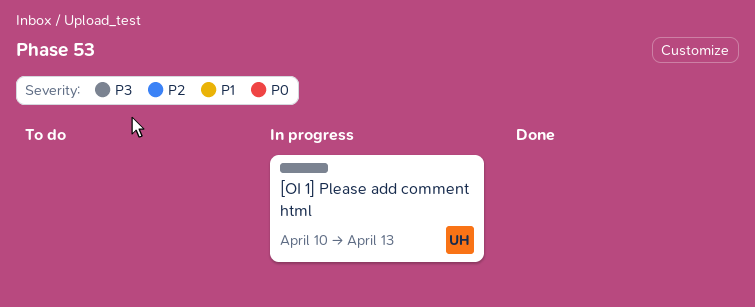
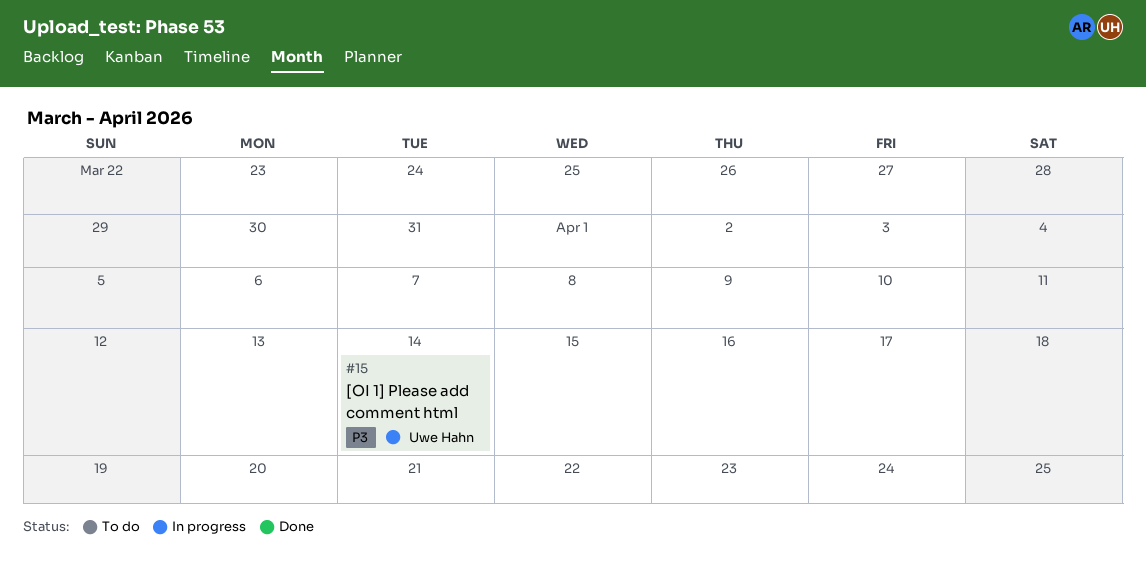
[OI 1] Please add comment html, due: Apr 13 -> Apr 14

